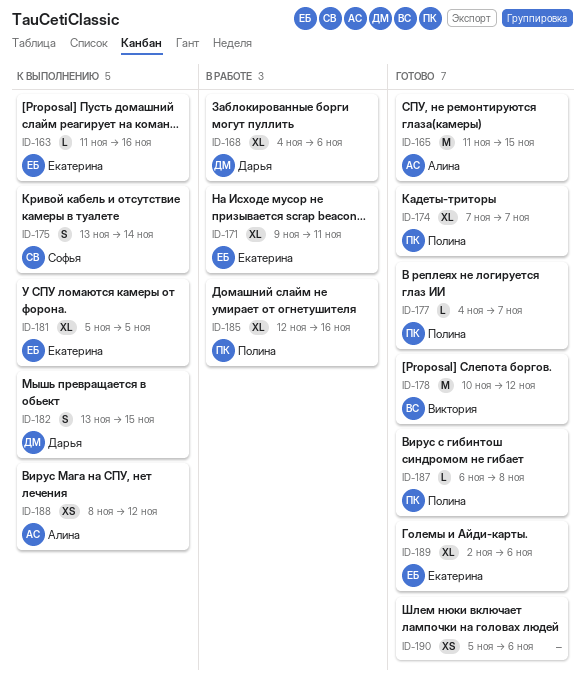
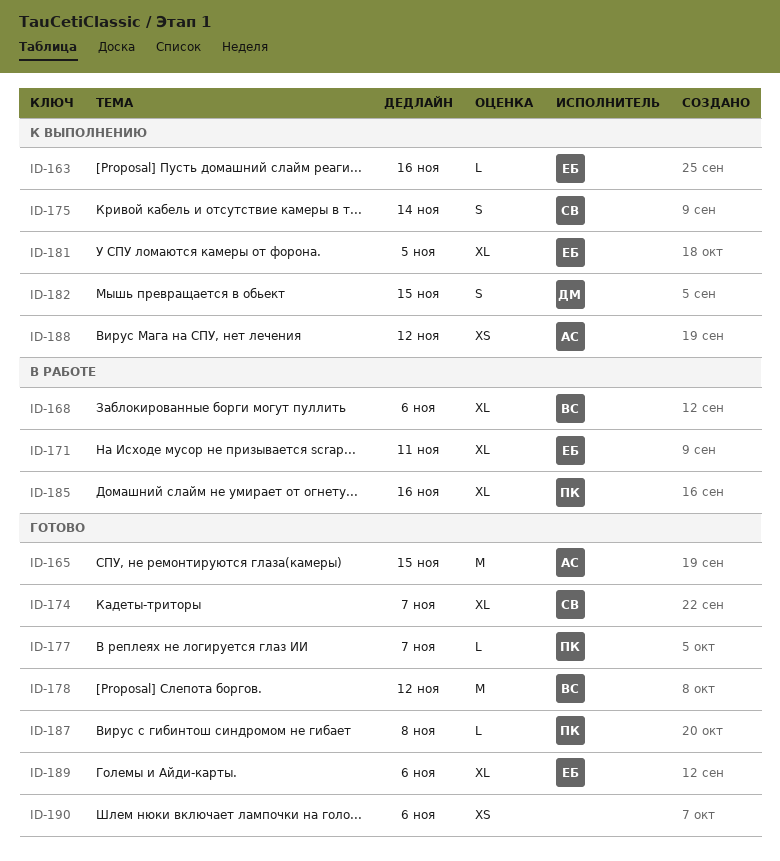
ID-168, owner: Дарья -> Виктория
ID-174, owner: Полина -> Софья

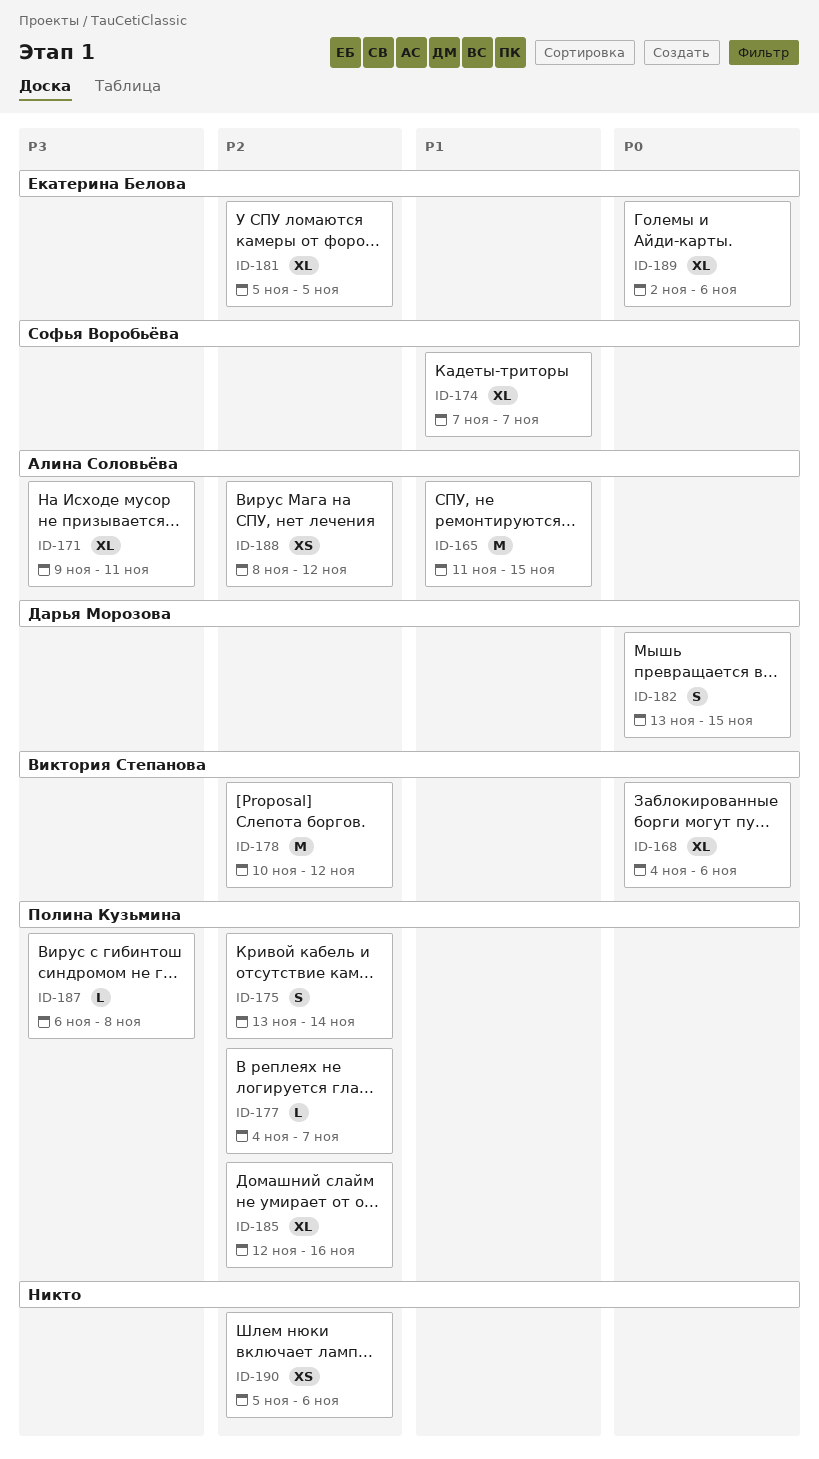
ID-163: present -> none
ID-171, owner: Екатерина Белова -> Алина Соловьёва
ID-175, owner: Софья Воробьёва -> Полина Кузьмина

